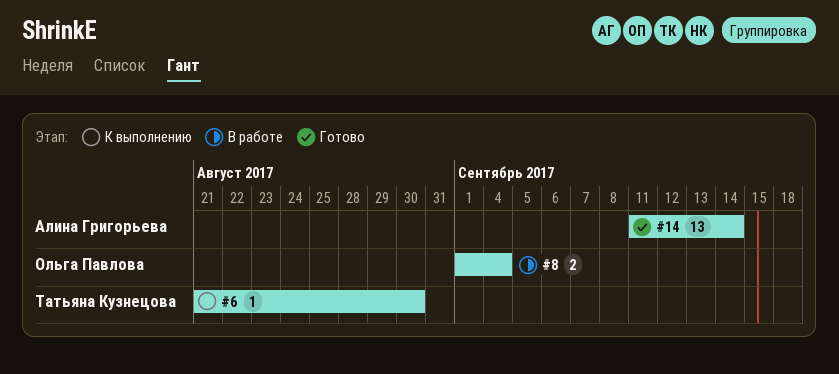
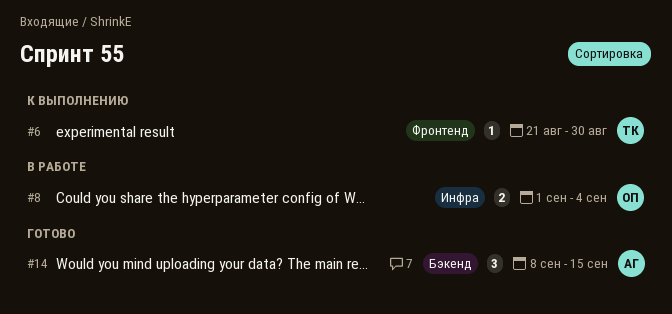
#14, estimate: 13 -> 3
#14, start: Sep 11 -> Sep 8
#14, due: Sep 14 -> Sep 15

